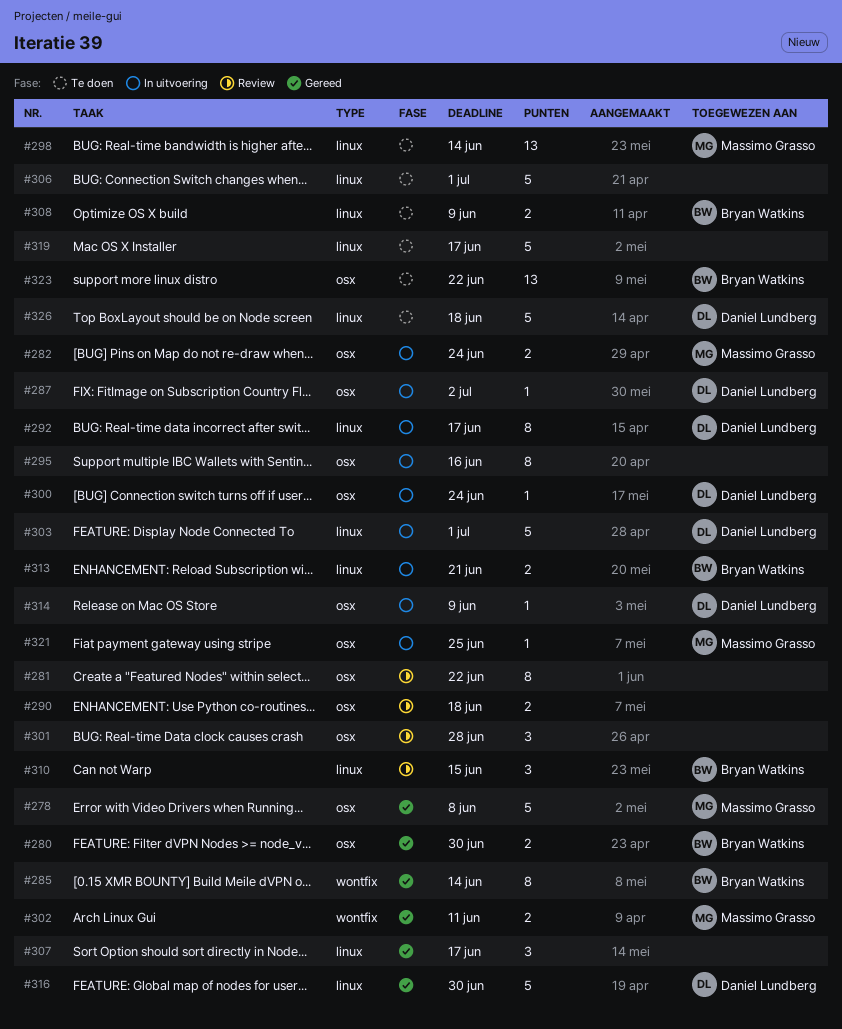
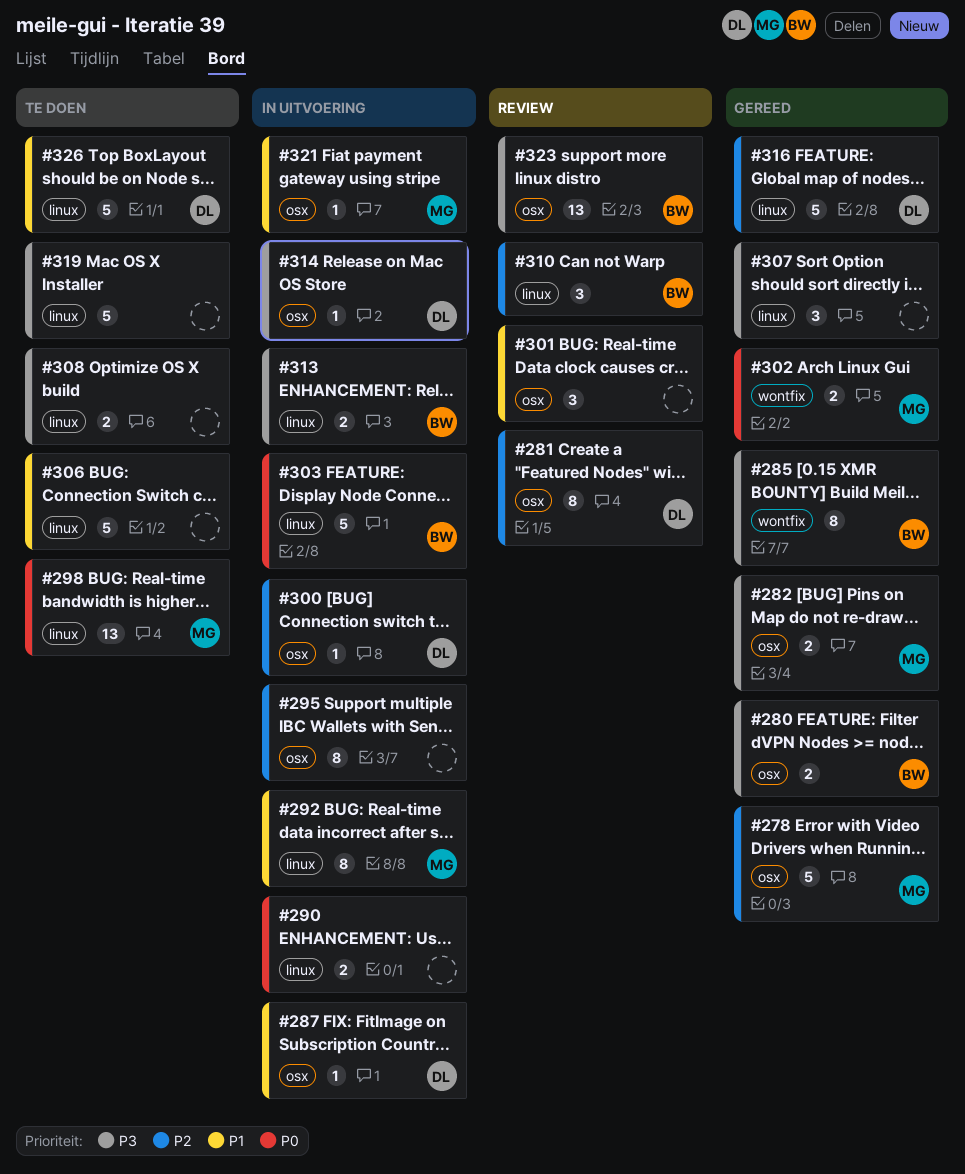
#281, owner: none -> Daniel Lundberg
#282, status: In uitvoering -> Gereed
#290, status: Review -> In uitvoering
#290, label: osx -> linux
#292, owner: Daniel Lundberg -> Massimo Grasso
#303, owner: Daniel Lundberg -> Bryan Watkins
#308, owner: Bryan Watkins -> none
#323, status: Te doen -> Review

